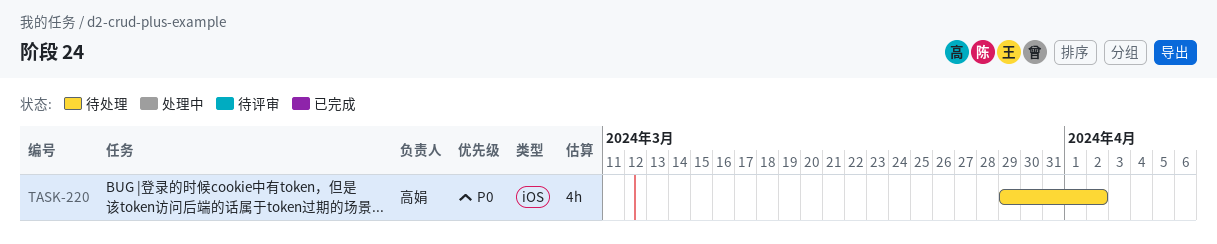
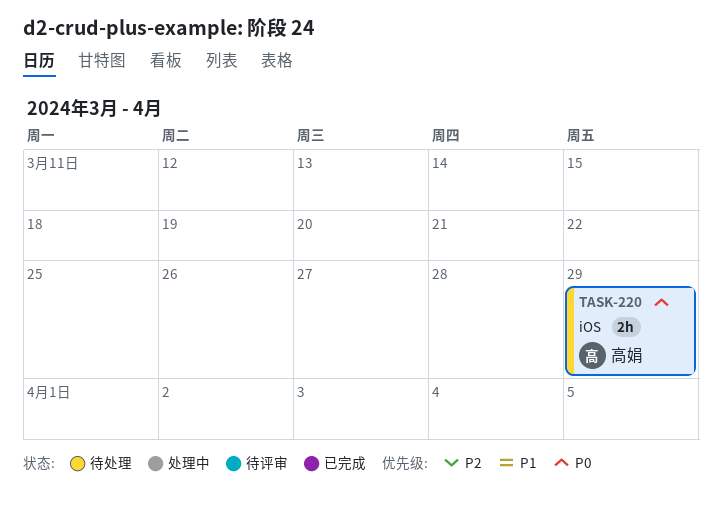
TASK-220, estimate: 4h -> 2h
TASK-220, due: Apr 2 -> Mar 29

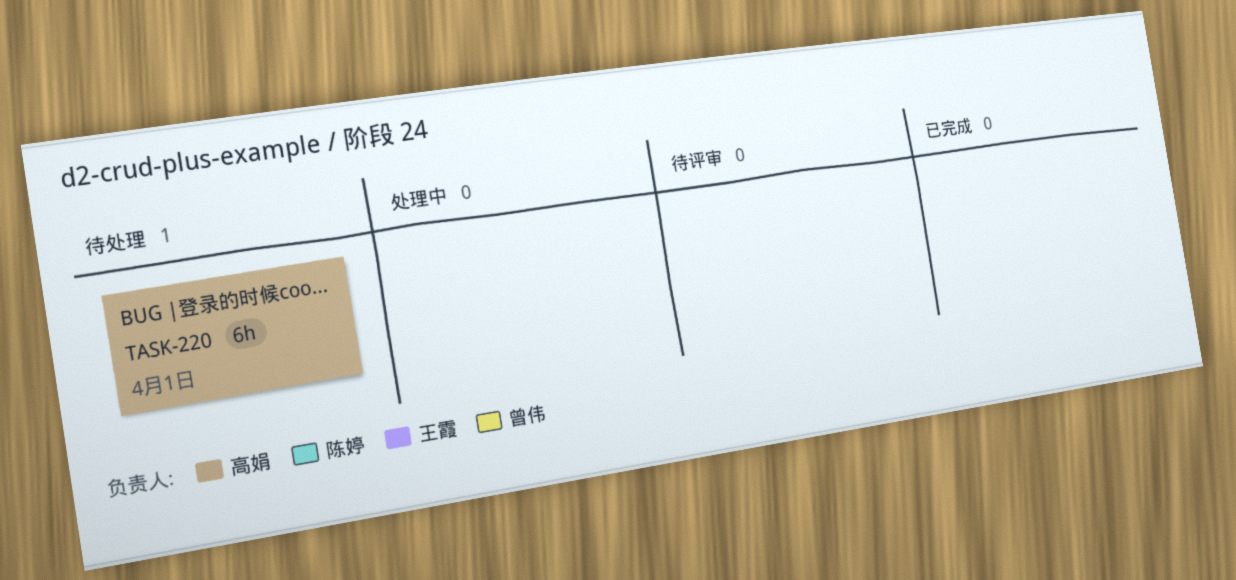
TASK-220, estimate: 2h -> 6h
TASK-220, due: Mar 29 -> Apr 1

